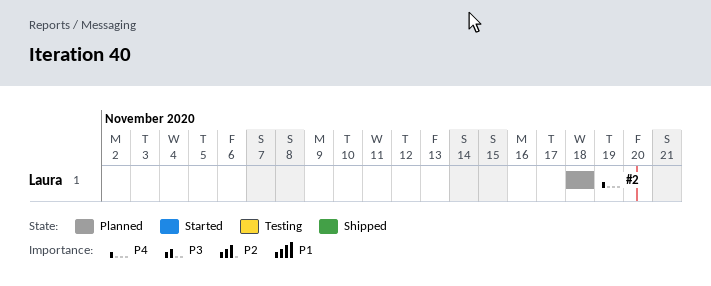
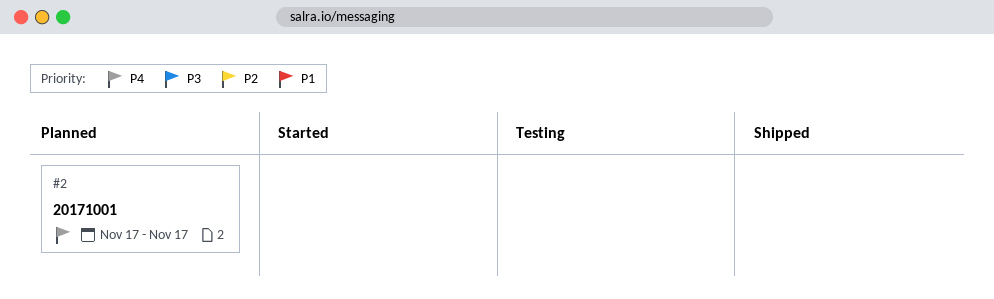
#2, start: Nov 18 -> Nov 17
#2, due: Nov 18 -> Nov 17

